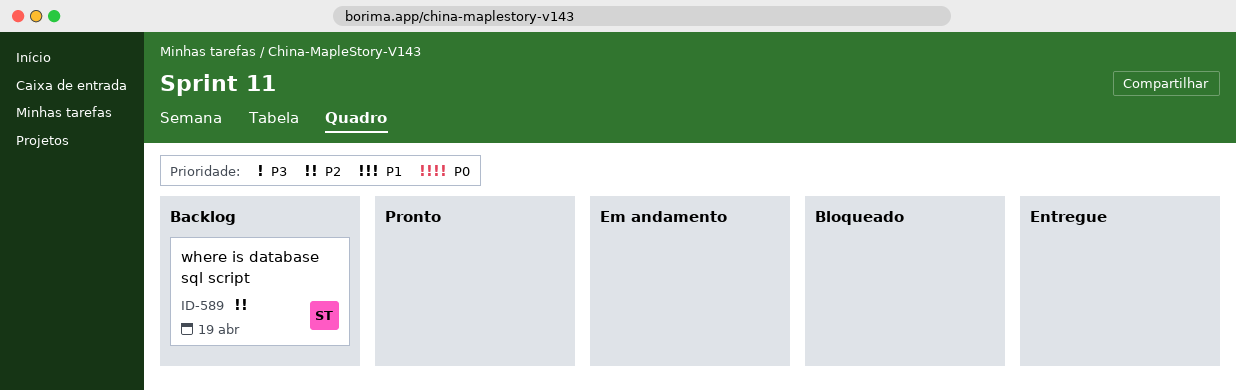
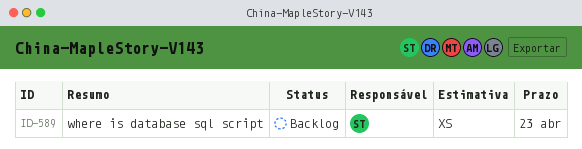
ID-589, due: Apr 19 -> Apr 23

